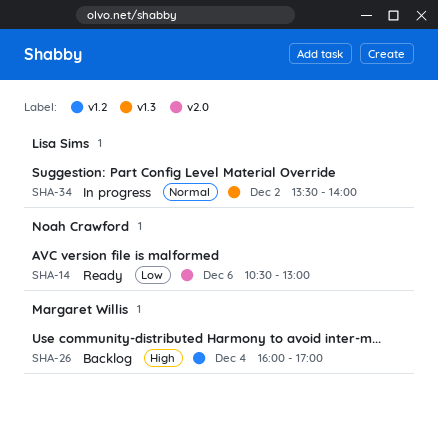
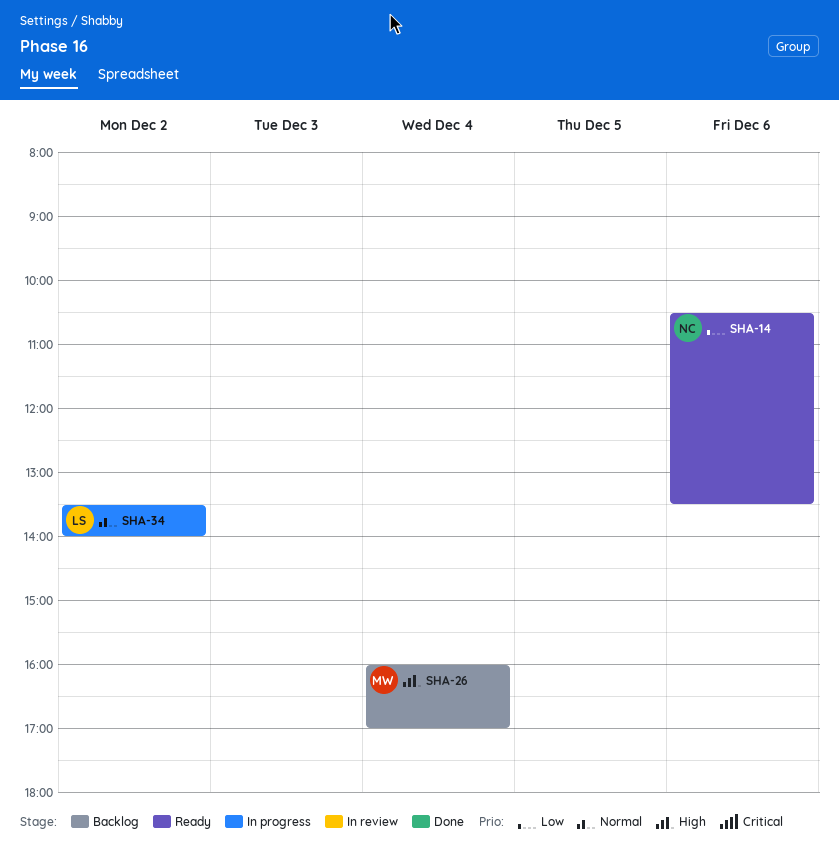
SHA-14, ends: 13:00 -> 13:30

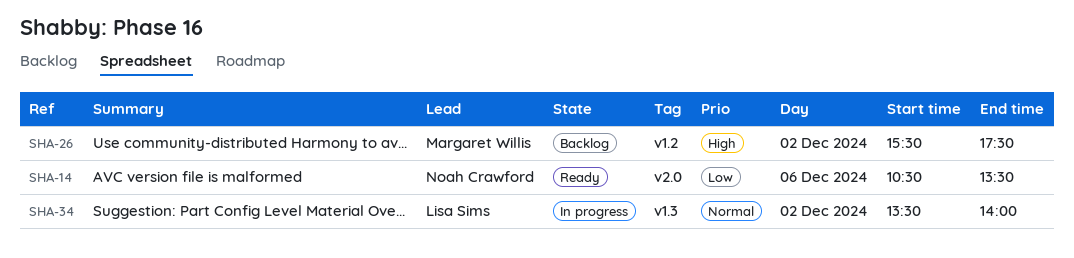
SHA-26, day: Dec 4 -> Dec 2
SHA-26, begins: 16:00 -> 15:30
SHA-26, ends: 17:00 -> 17:30

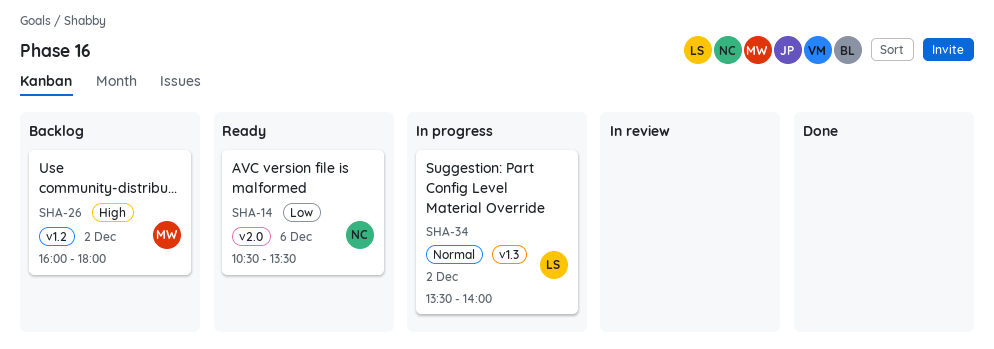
SHA-26, begins: 15:30 -> 16:00
SHA-26, ends: 17:30 -> 18:00

